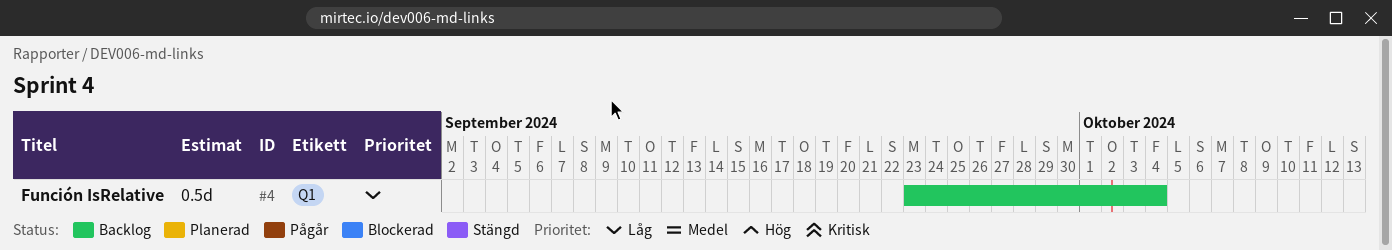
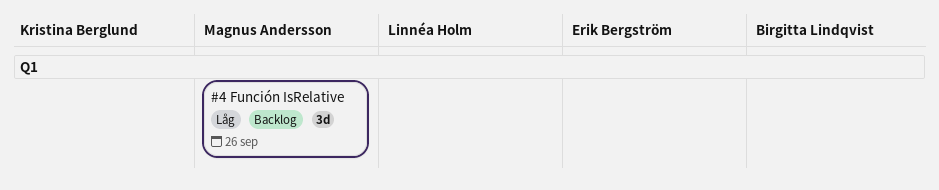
#4, estimate: 0.5d -> 3d
#4, due: Oct 4 -> Sep 26

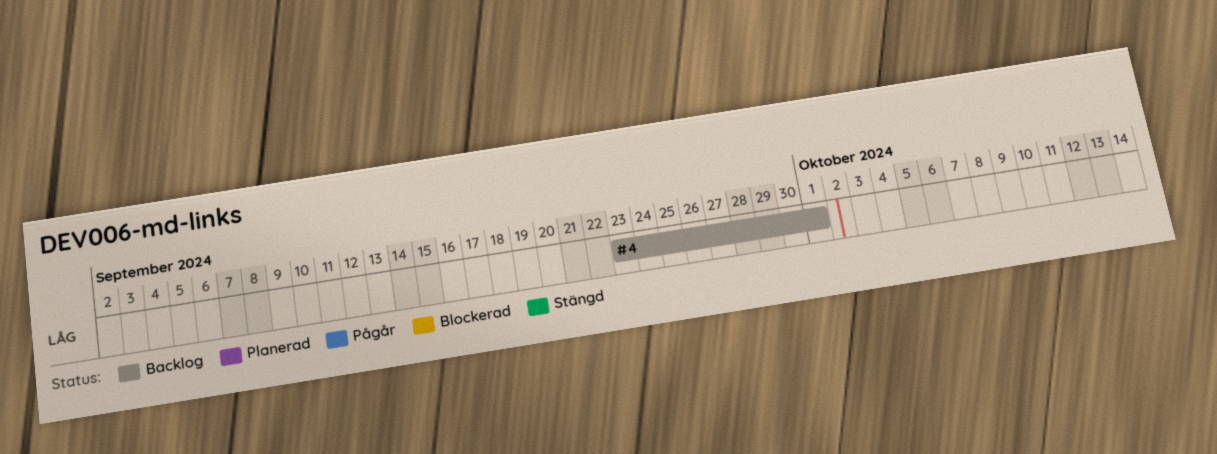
#4, due: Sep 26 -> Oct 1

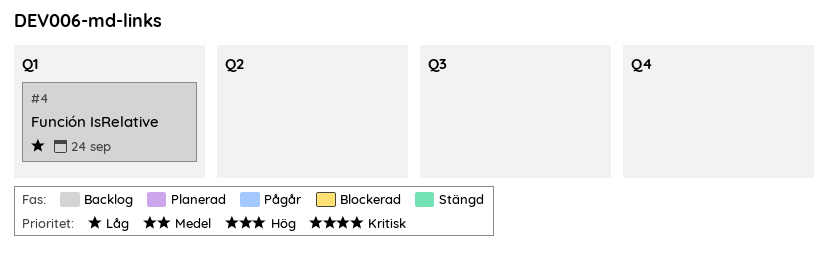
#4, due: Oct 1 -> Sep 24

